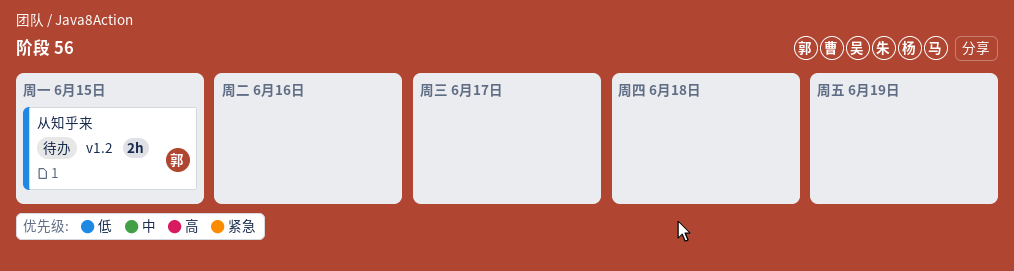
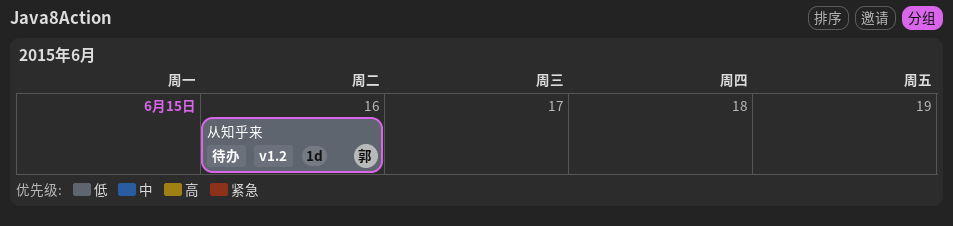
从知乎来, estimate: 2h -> 1d
从知乎来, due: Jun 15 -> Jun 16

